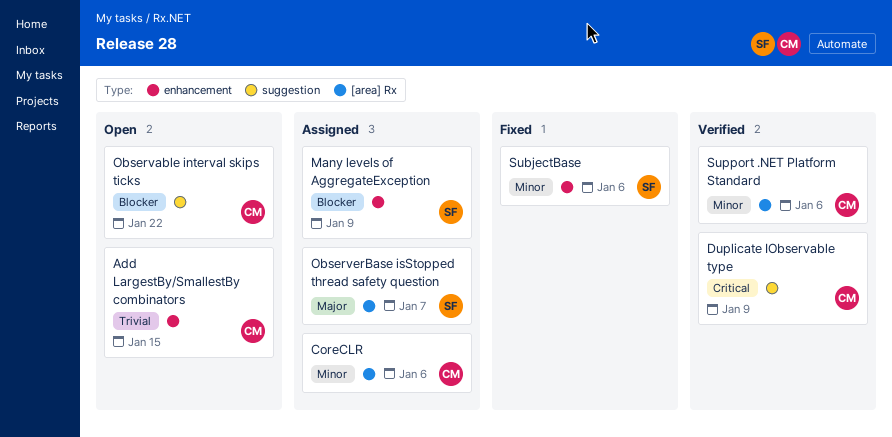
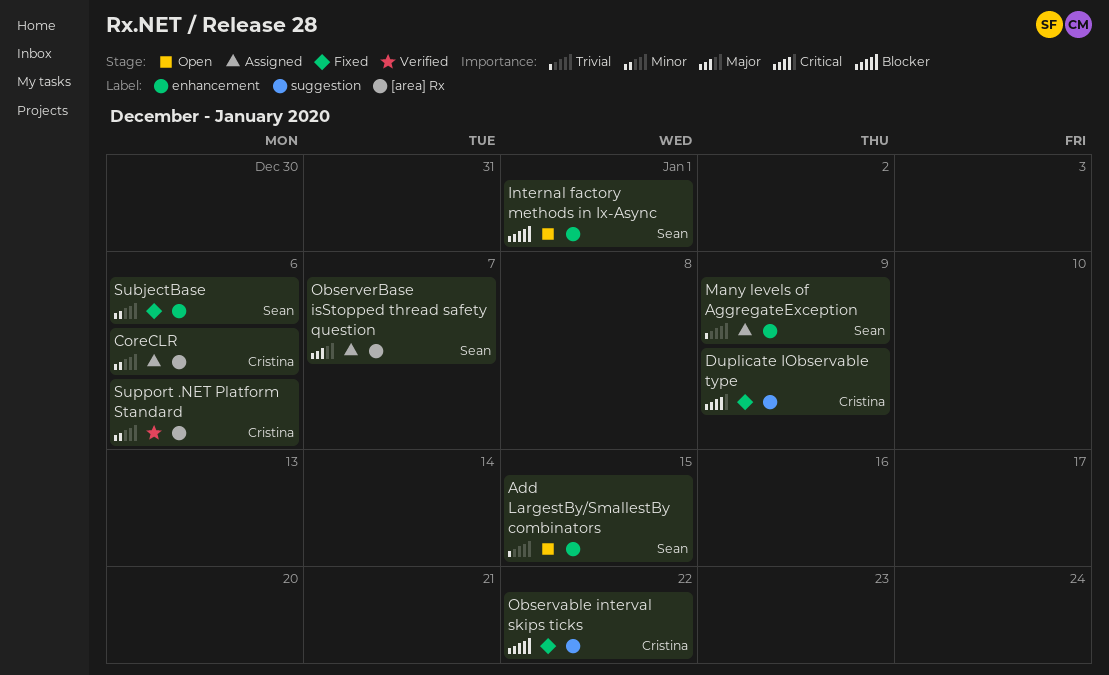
Add LargestBy/SmallestBy combinators, owner: Cristina -> Sean
Duplicate IObservable type, status: Verified -> Fixed
Internal factory methods in Ix-Async: none -> present
Many levels of AggregateException, priority: Blocker -> Trivial
Observable interval skips ticks, status: Open -> Fixed

